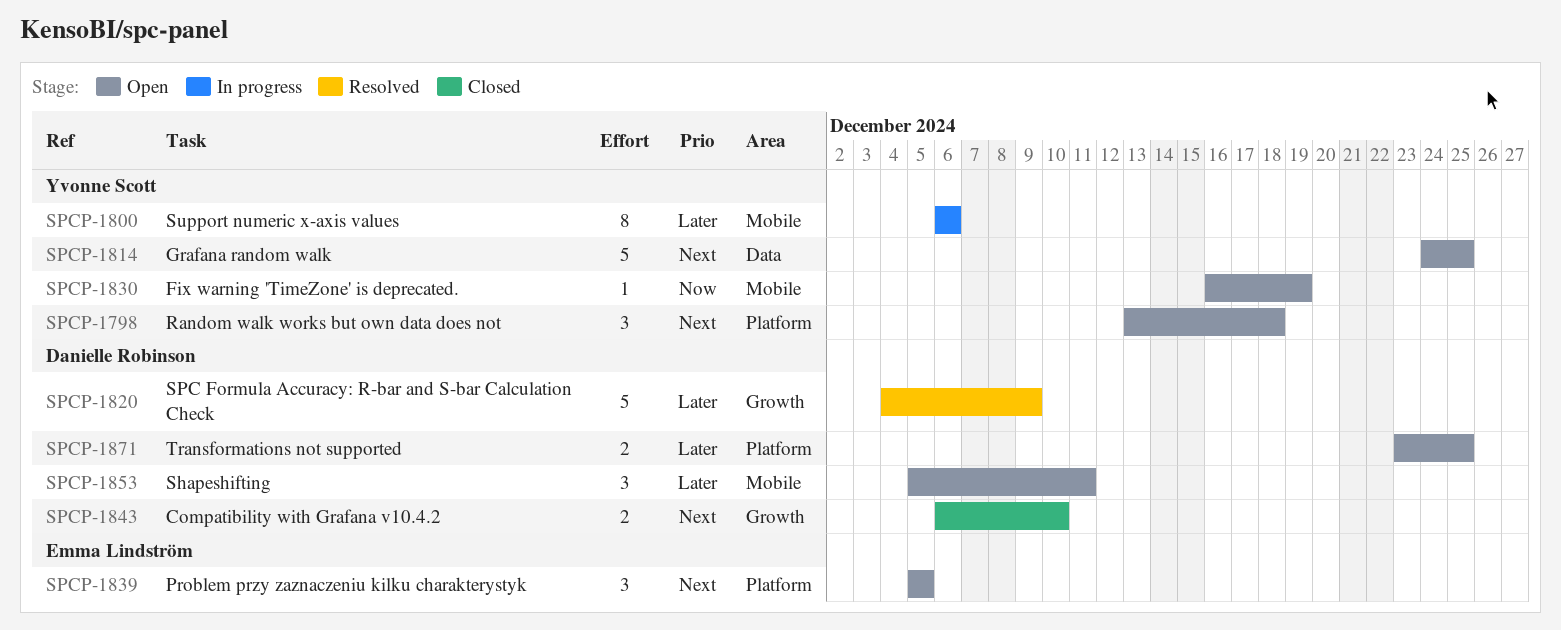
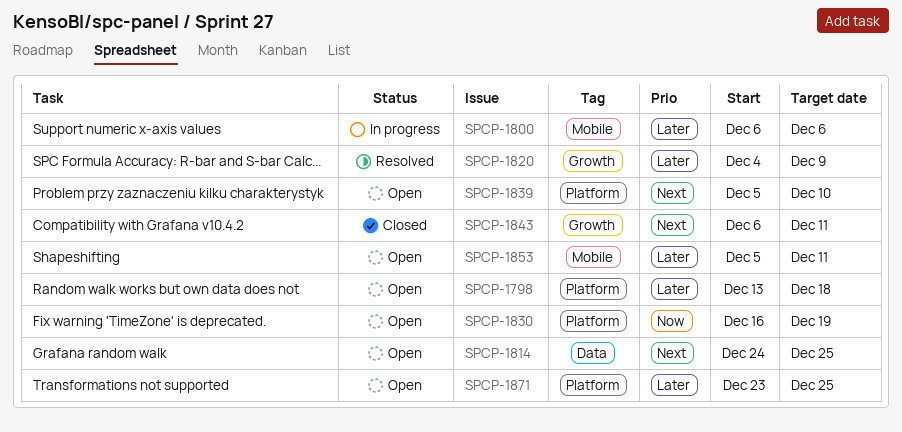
SPCP-1798, priority: Next -> Later
SPCP-1830, label: Mobile -> Platform
SPCP-1839, due: Dec 5 -> Dec 10
SPCP-1843, due: Dec 10 -> Dec 11

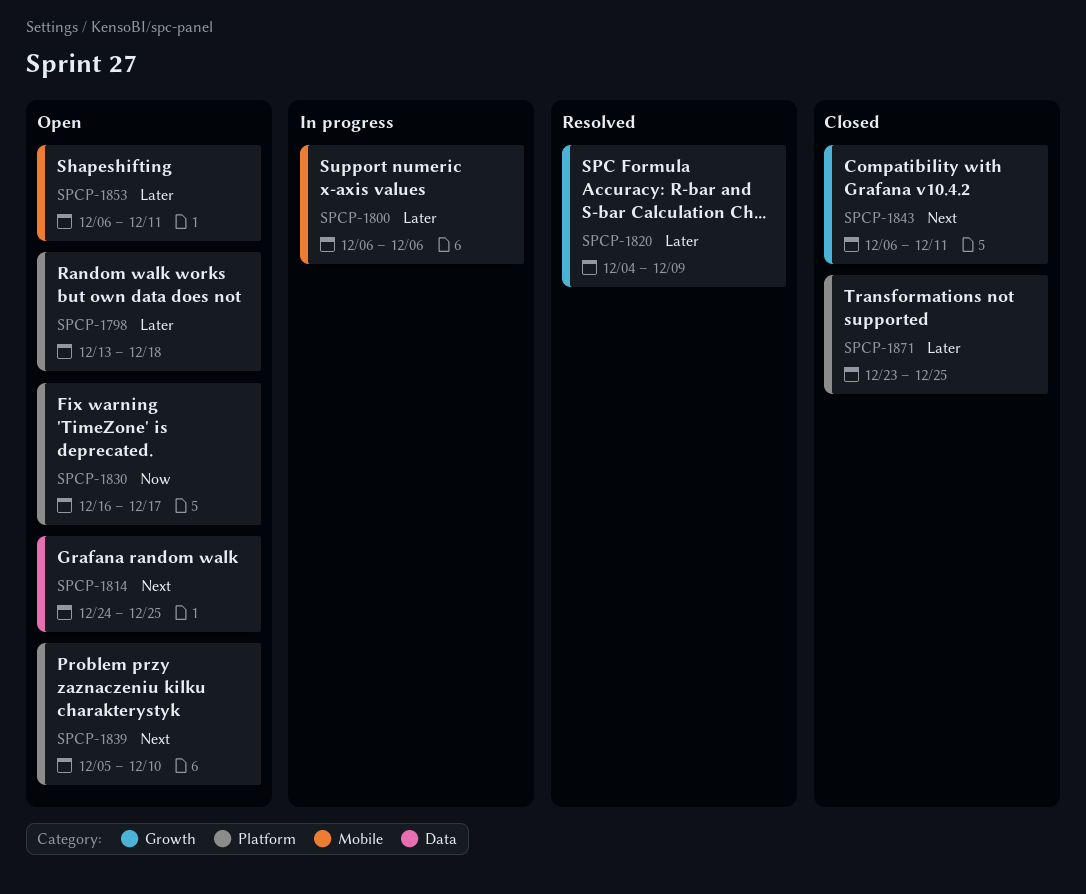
SPCP-1830, due: Dec 19 -> Dec 17
SPCP-1853, start: Dec 5 -> Dec 6
SPCP-1871, status: Open -> Closed

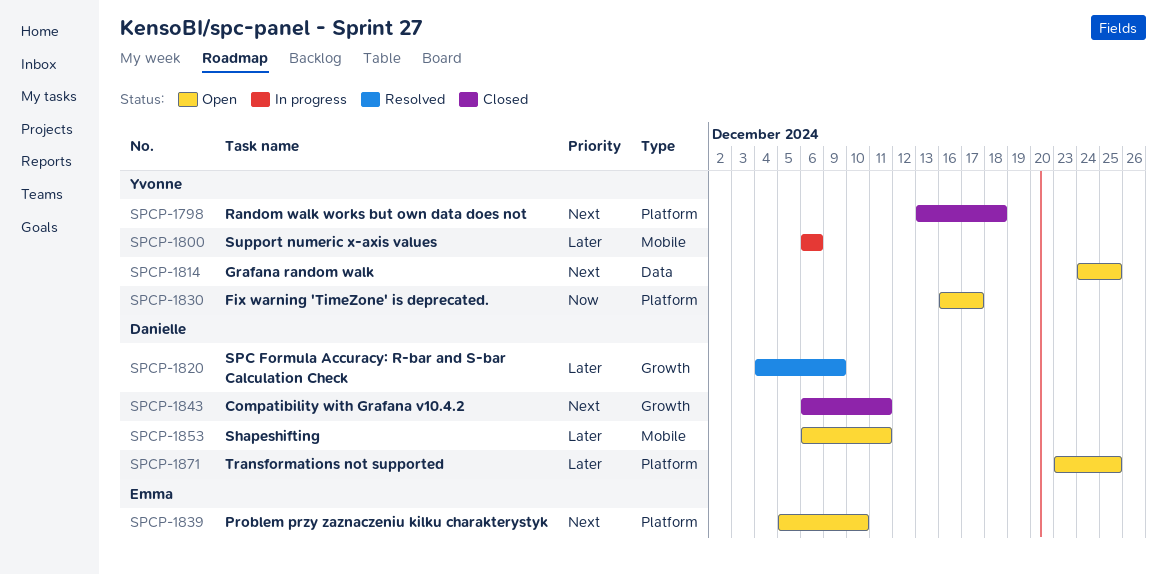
SPCP-1798, status: Open -> Closed
SPCP-1798, priority: Later -> Next
SPCP-1871, status: Closed -> Open

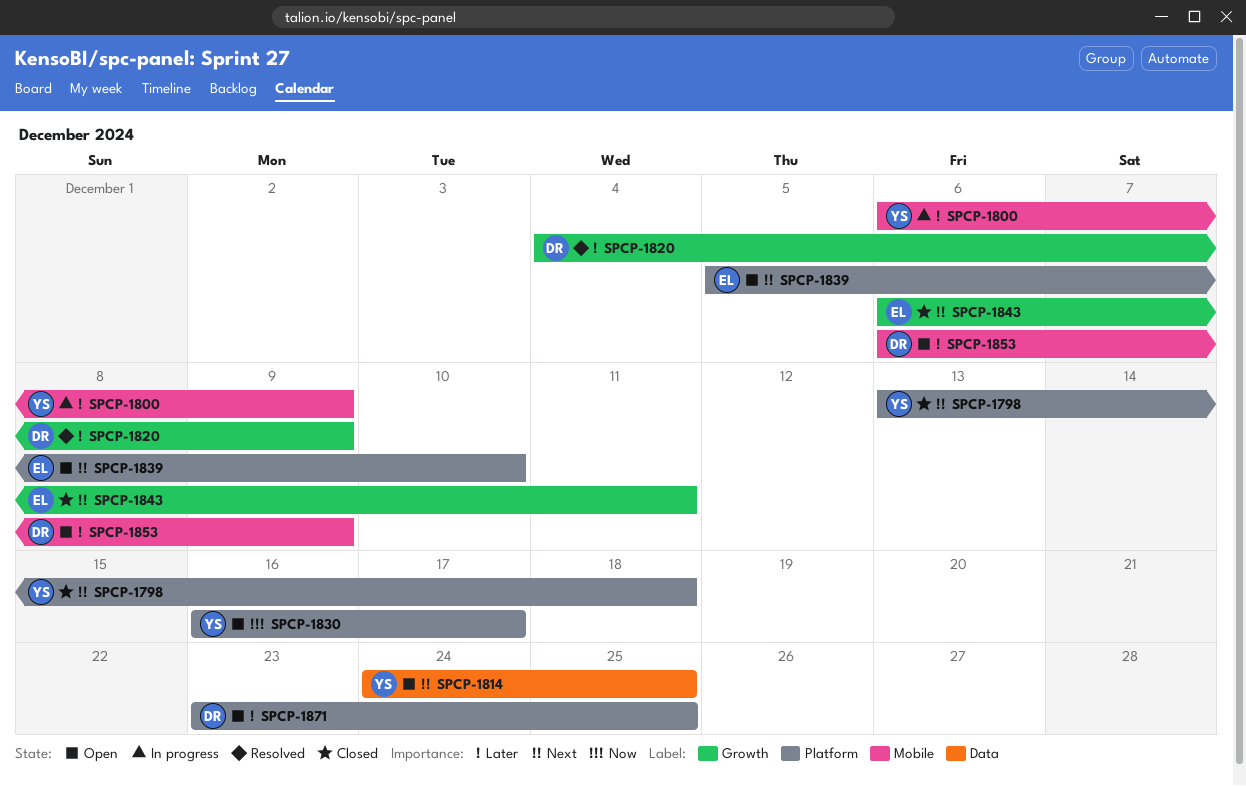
SPCP-1800, due: Dec 6 -> Dec 9
SPCP-1843, owner: Danielle -> Emma
SPCP-1853, due: Dec 11 -> Dec 9

